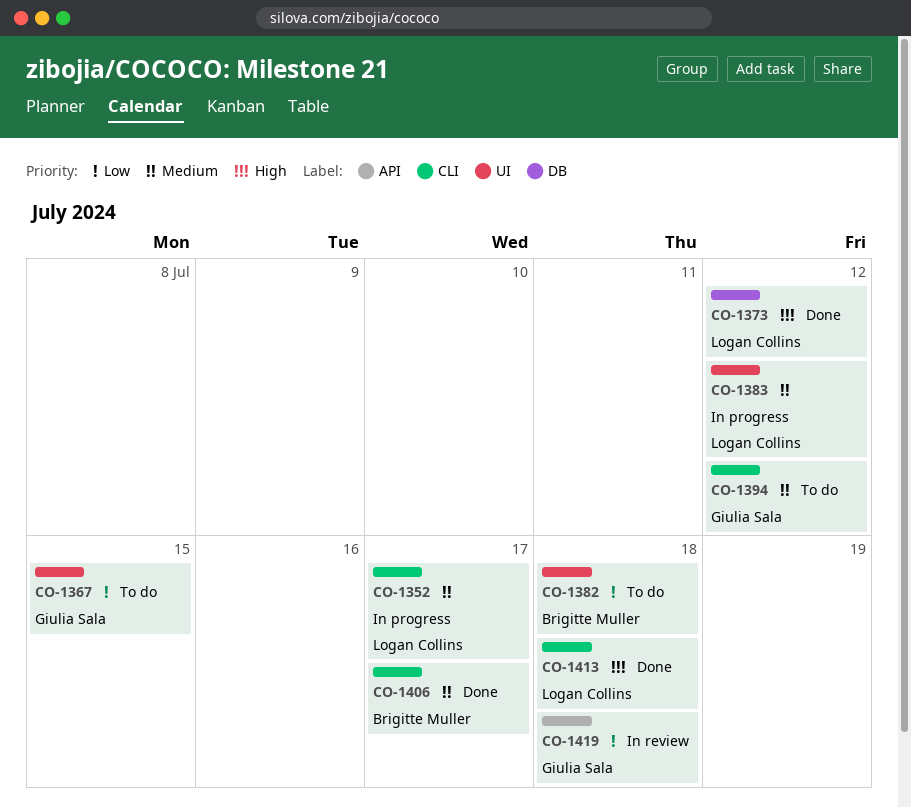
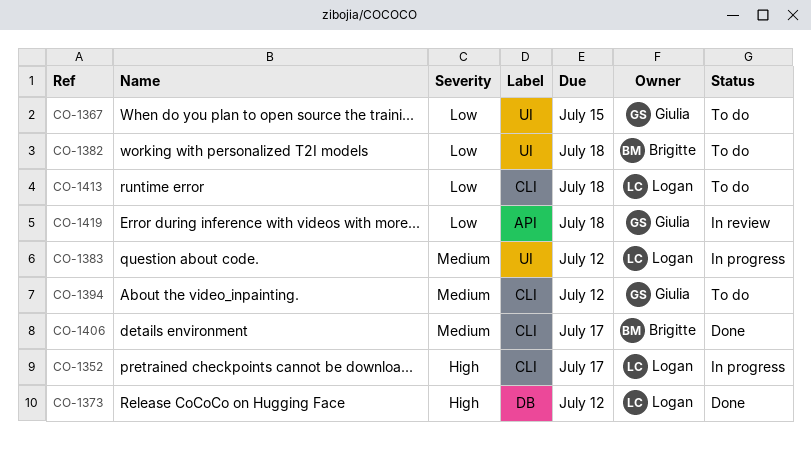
CO-1352, priority: Medium -> High
CO-1413, status: Done -> To do
CO-1413, priority: High -> Low

